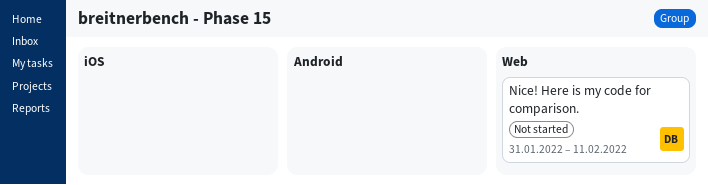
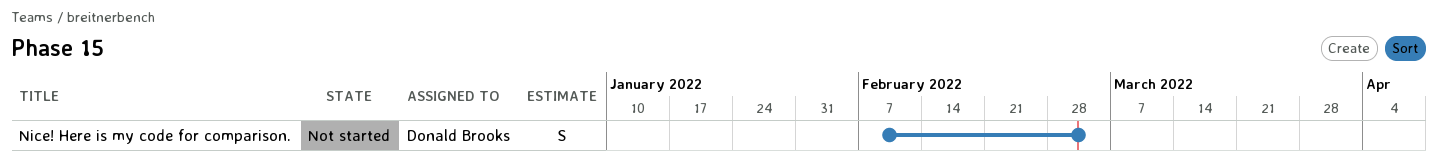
Nice! Here is my code for comparison., start: Jan 31 -> Feb 7
Nice! Here is my code for comparison., due: Feb 11 -> Mar 4

